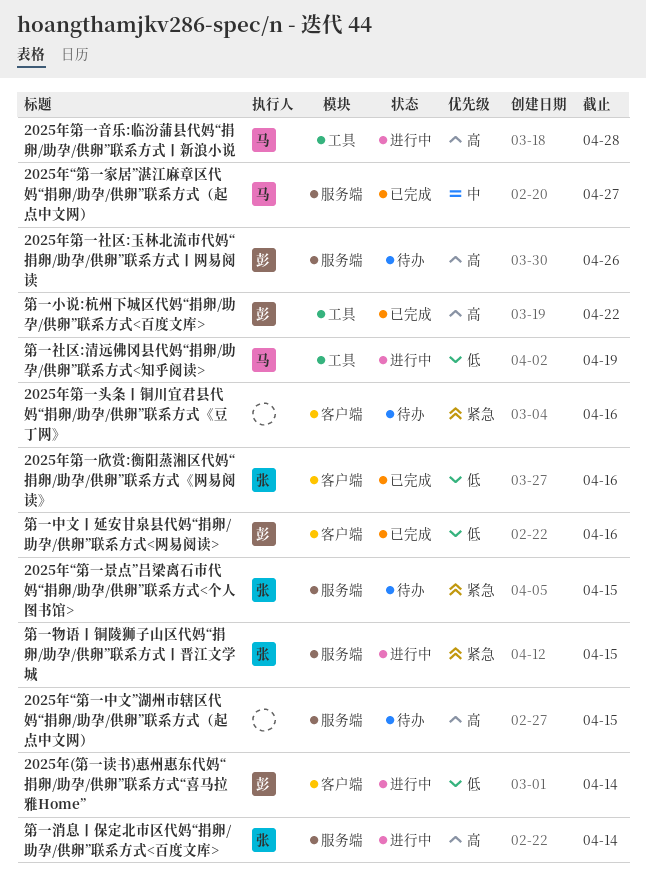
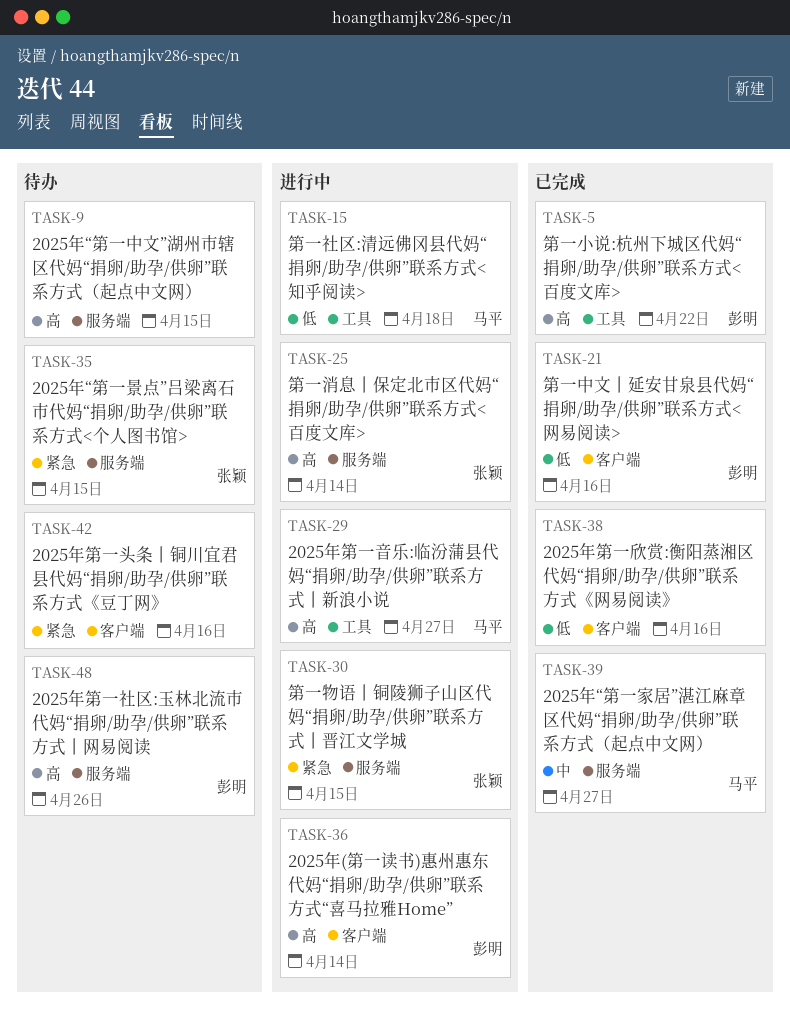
2025年(第一读书)惠州惠东代妈“捐卵/助孕/供卵”联系方式“喜马拉雅Home”, priority: 低 -> 高
2025年第一欣赏:衡阳蒸湘区代妈“捐卵/助孕/供卵”联系方式《网易阅读》, owner: 张颖 -> none
2025年第一音乐:临汾蒲县代妈“捐卵/助孕/供卵”联系方式丨新浪小说, due: Apr 28 -> Apr 27
第一社区:清远佛冈县代妈“捐卵/助孕/供卵”联系方式<知乎阅读>, due: Apr 19 -> Apr 18

